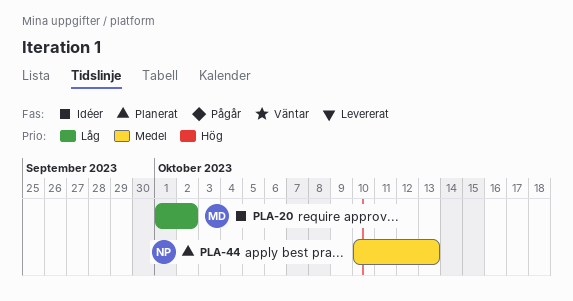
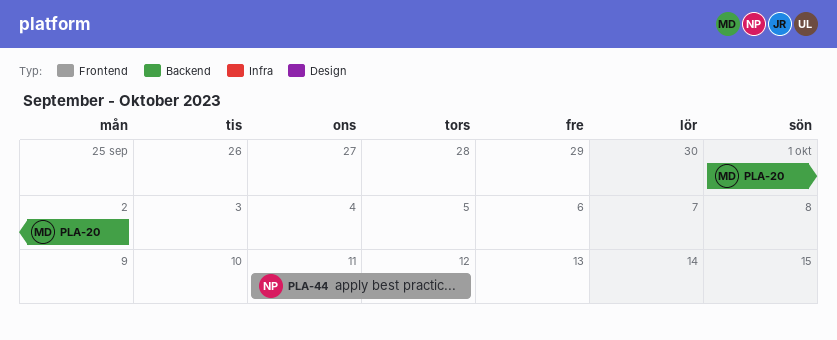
PLA-44, start: Oct 10 -> Oct 11
PLA-44, due: Oct 13 -> Oct 12

